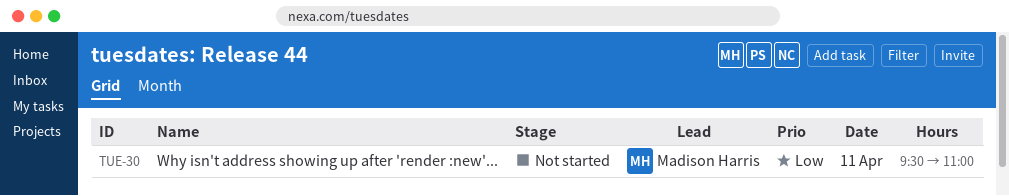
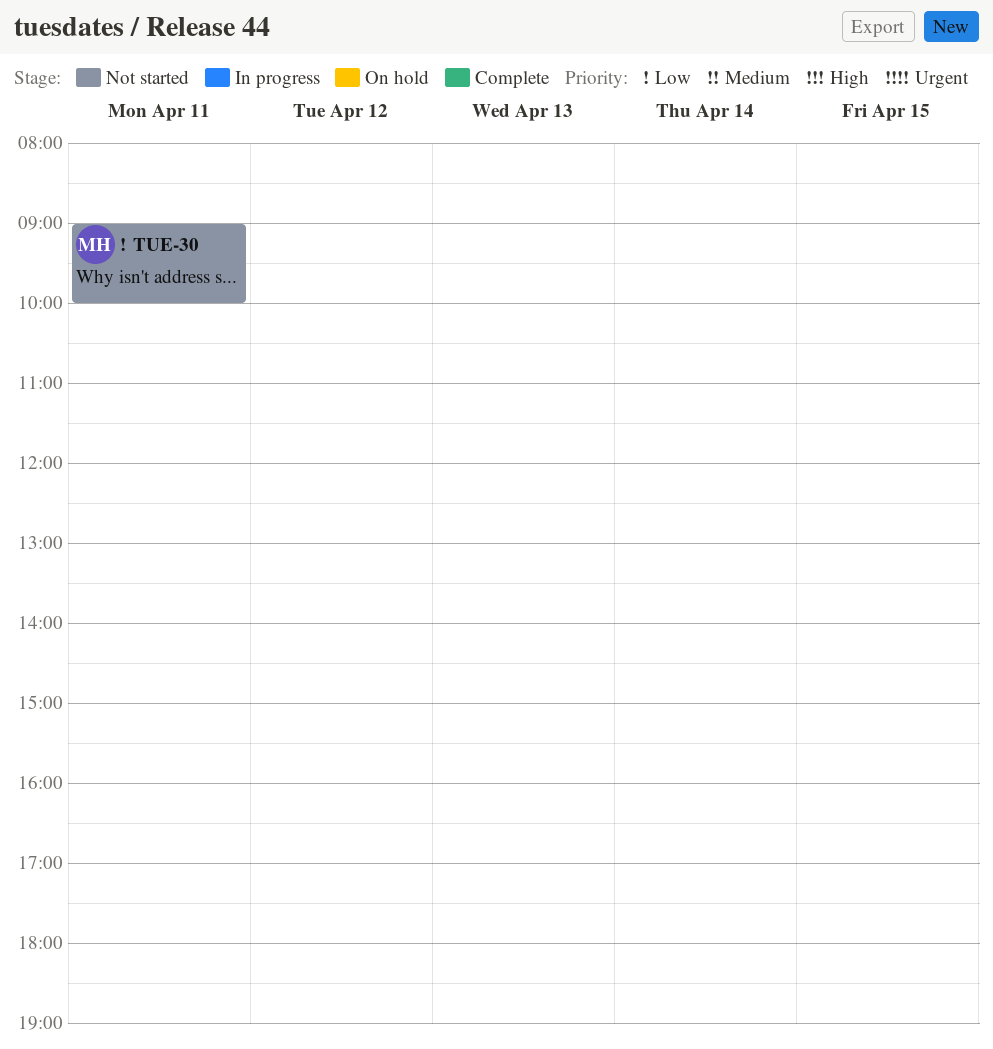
TUE-30, begins: 09:30 -> 09:00
TUE-30, ends: 11:00 -> 10:00

